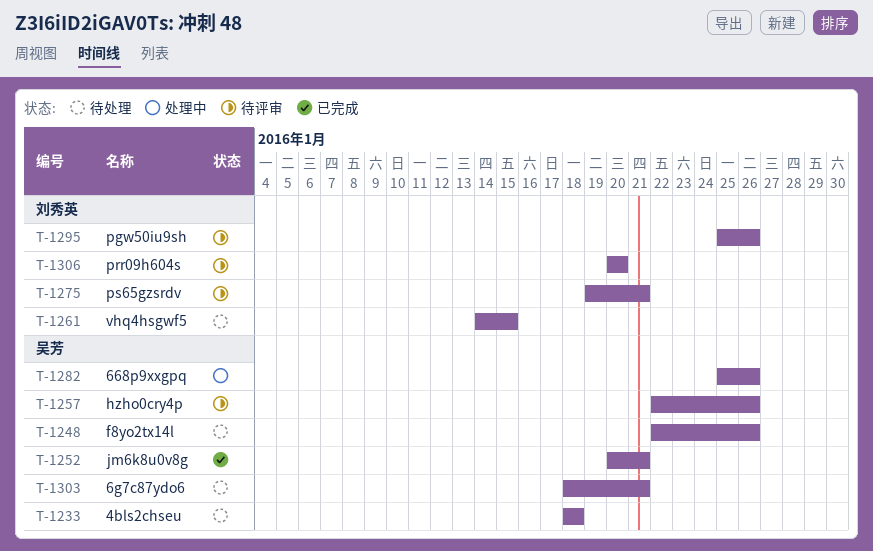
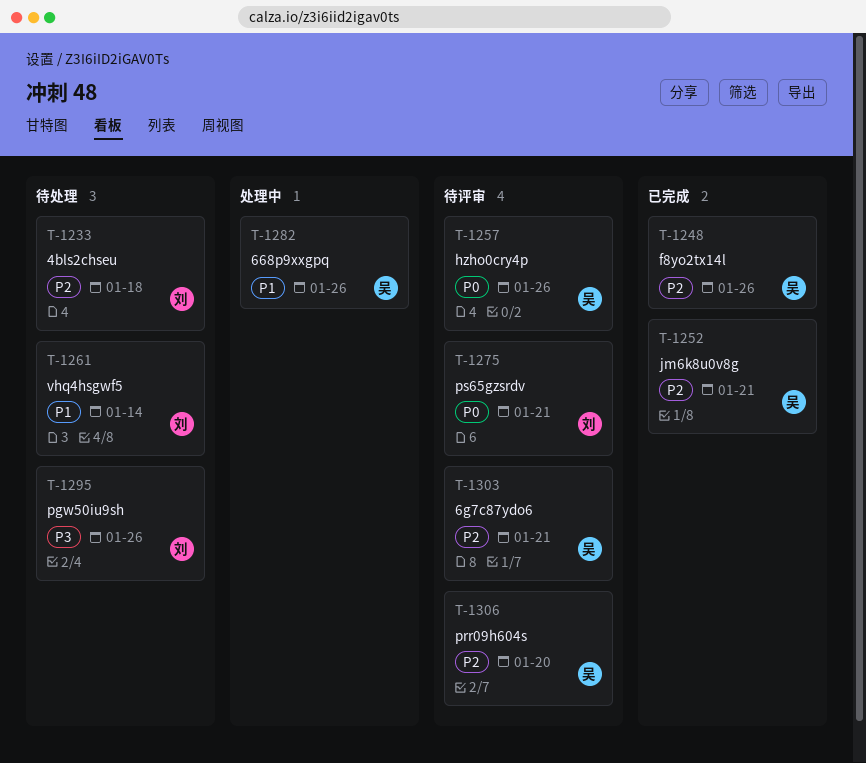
T-1233, owner: 吴芳 -> 刘秀英
T-1248, status: 待处理 -> 已完成
T-1261, due: Jan 15 -> Jan 14
T-1295, status: 待评审 -> 待处理
T-1303, status: 待处理 -> 待评审
T-1306, owner: 刘秀英 -> 吴芳

